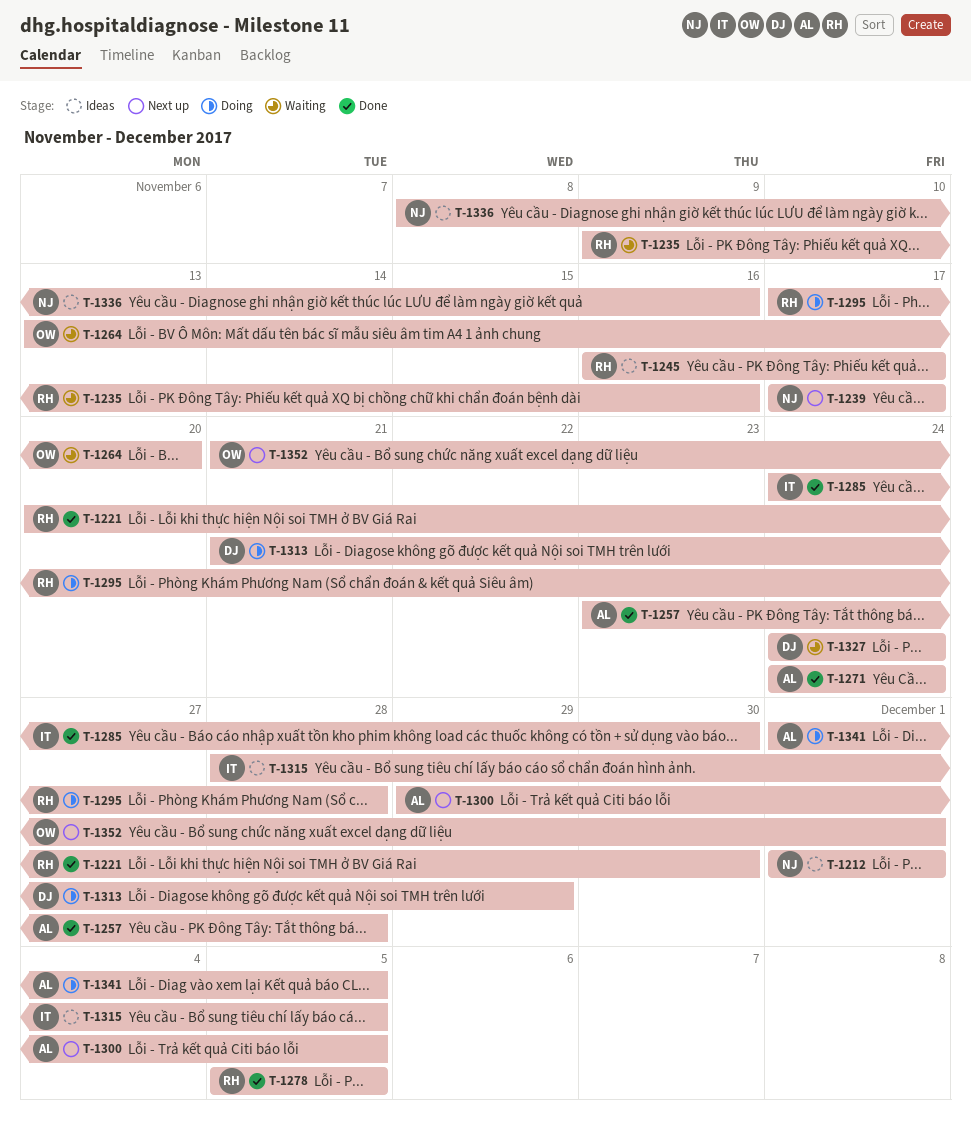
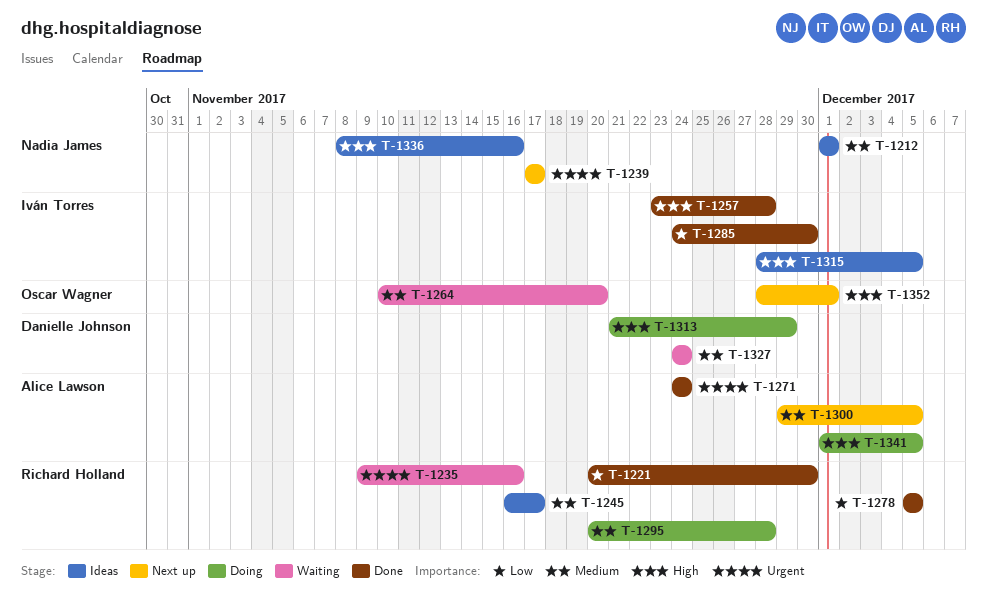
T-1257, owner: Alice Lawson -> Iván Torres
T-1264, start: Nov 13 -> Nov 10
T-1295, start: Nov 17 -> Nov 20
T-1352, start: Nov 21 -> Nov 28

